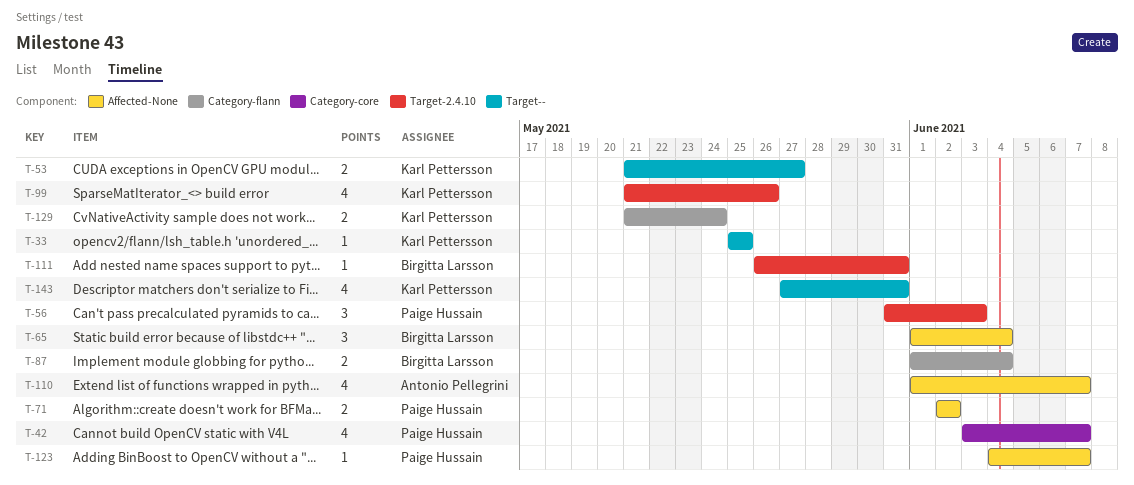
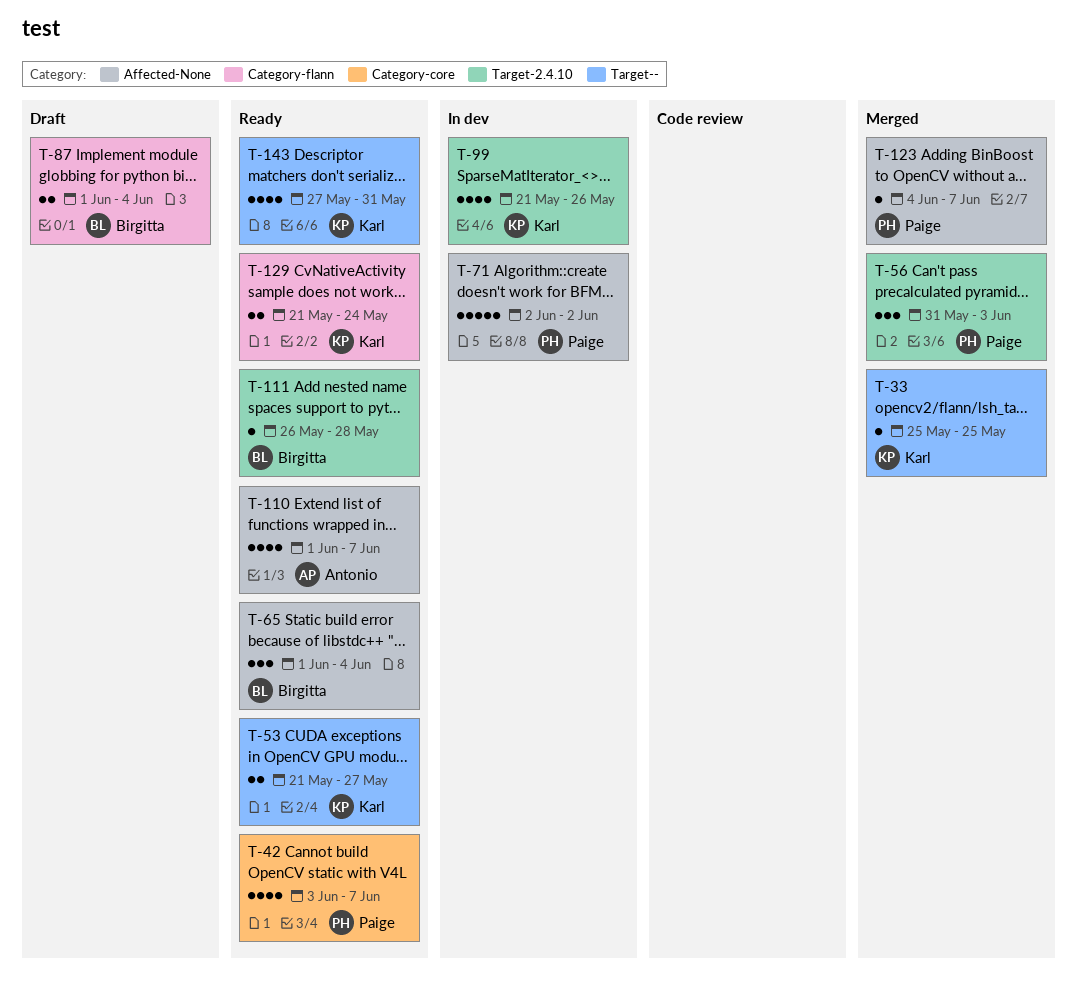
T-71, estimate: 2 -> 5
T-111, due: May 31 -> May 28

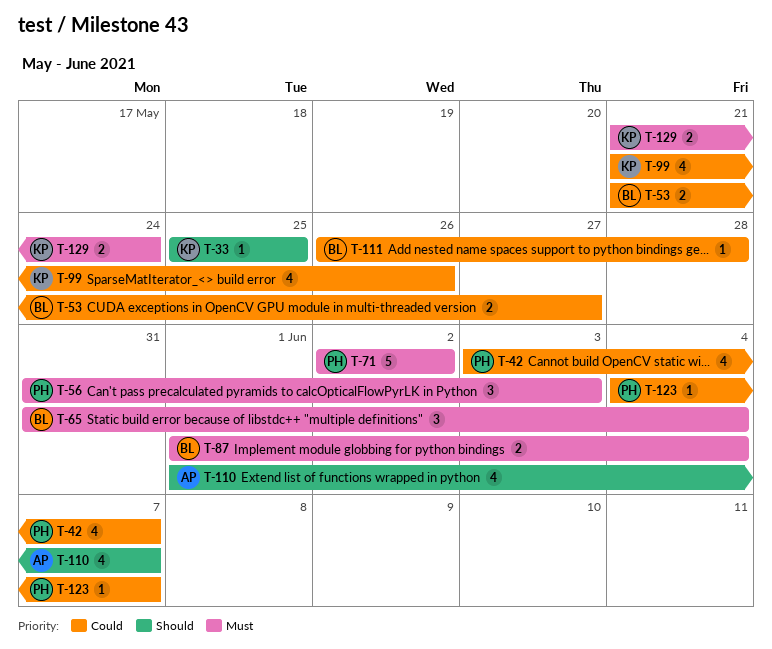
T-53, owner: Karl -> Birgitta
T-65, start: Jun 1 -> May 31
T-143: present -> none

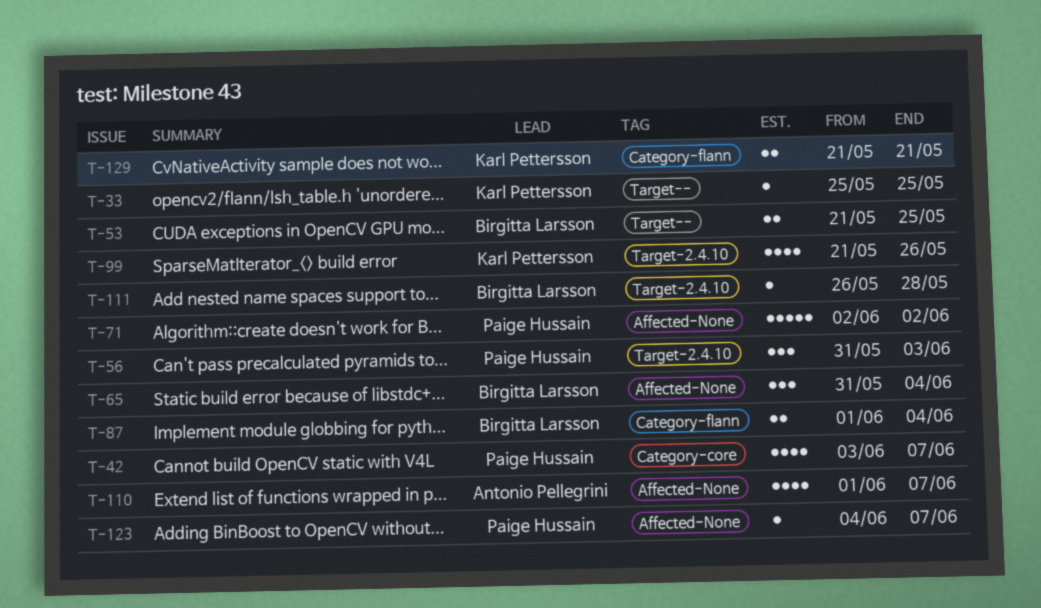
T-53, due: May 27 -> May 25
T-129, due: May 24 -> May 21

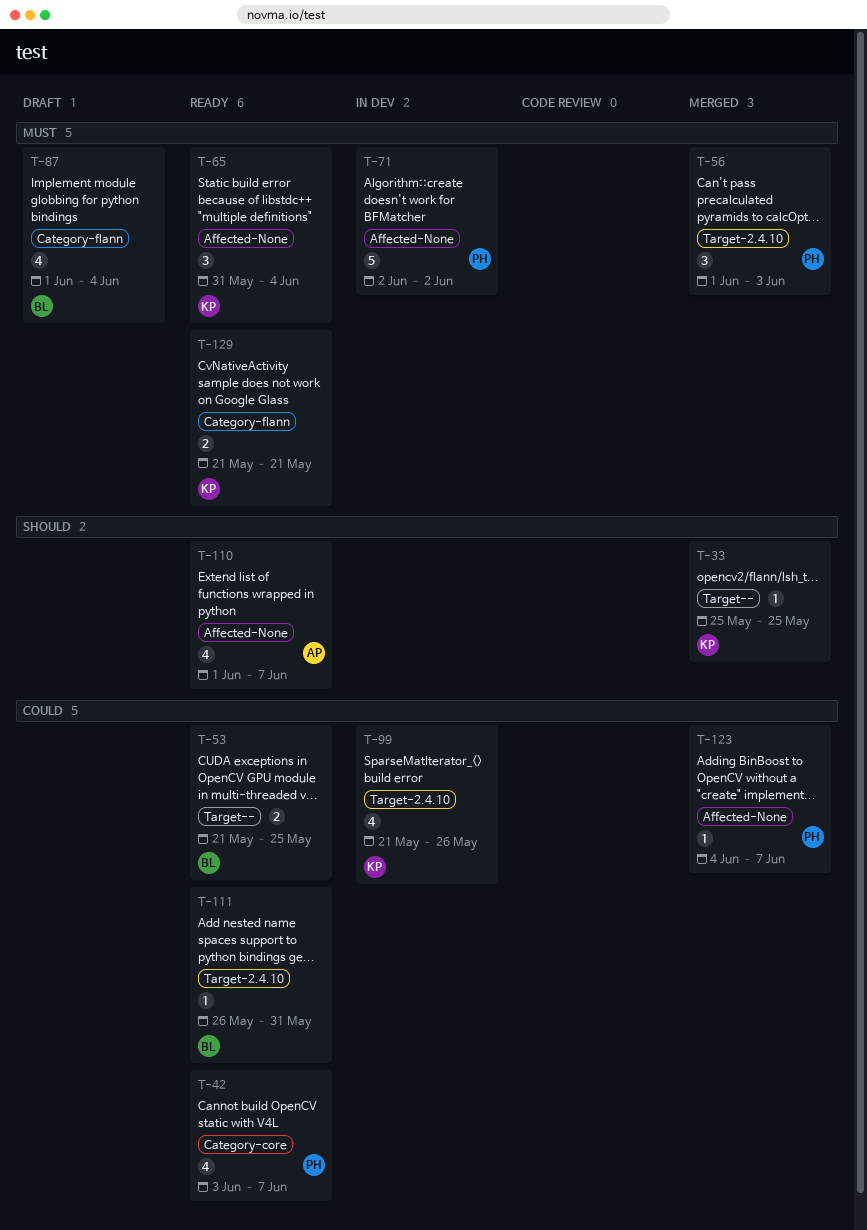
T-56, start: May 31 -> Jun 1
T-65, owner: Birgitta Larsson -> Karl Pettersson
T-87, estimate: 2 -> 4
T-111, due: May 28 -> May 31

